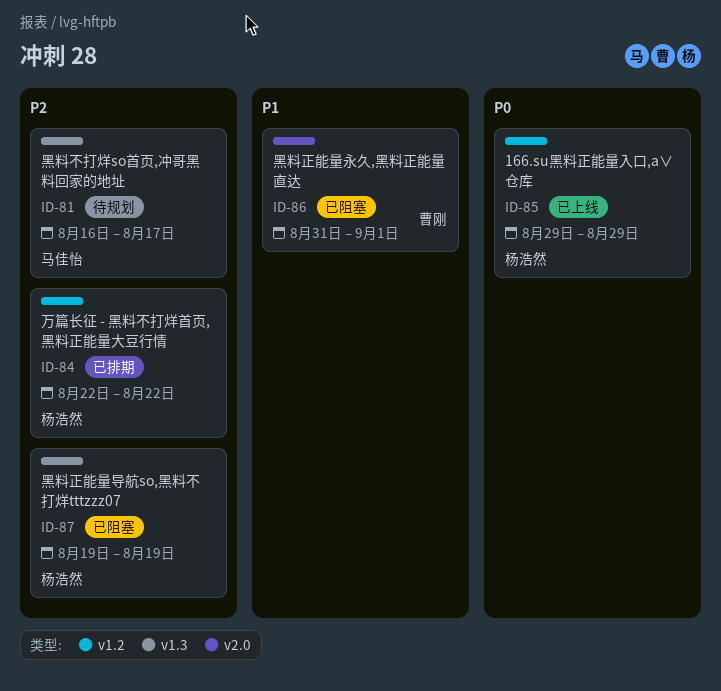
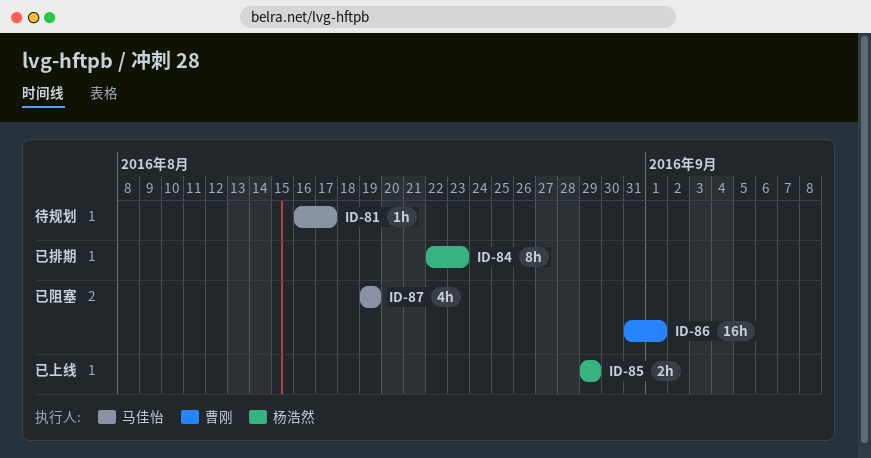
ID-84, due: Aug 22 -> Aug 23
ID-87, owner: 杨浩然 -> 马佳怡

